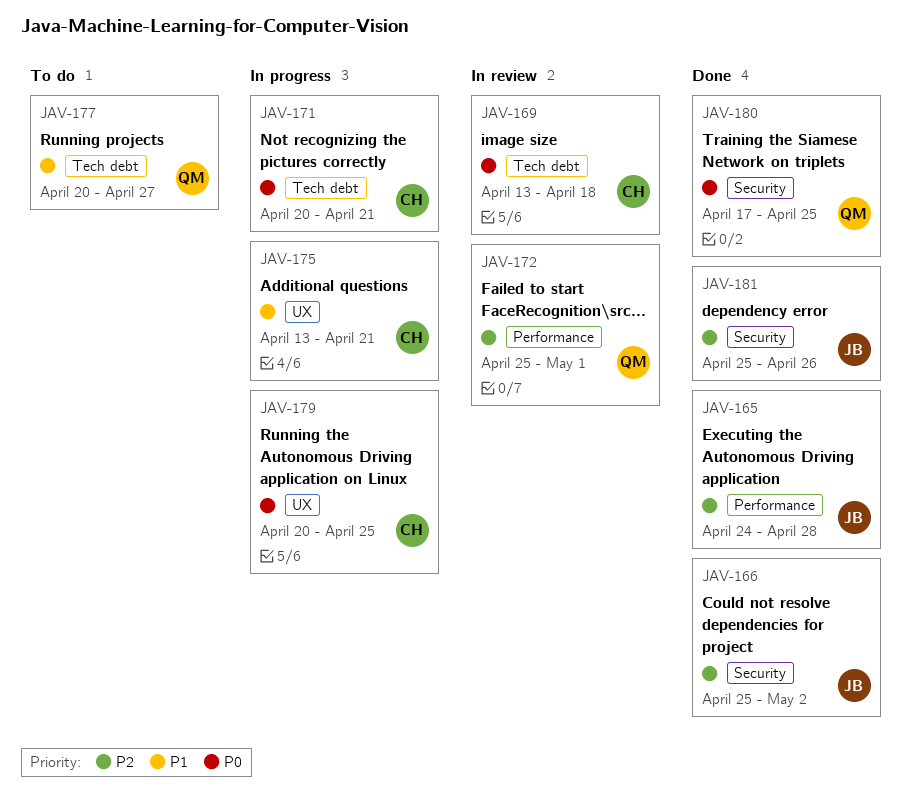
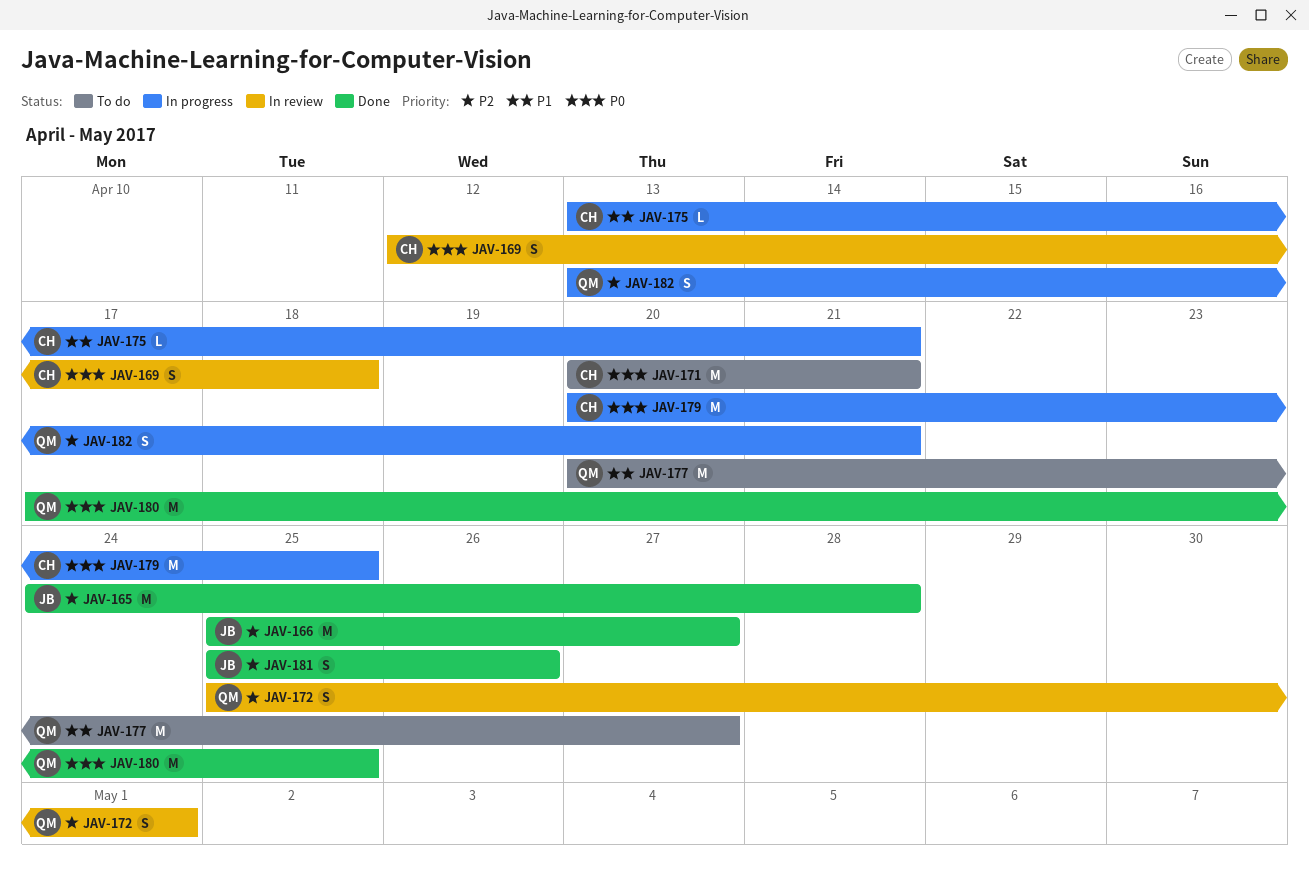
JAV-166, due: May 2 -> Apr 27
JAV-169, start: Apr 13 -> Apr 12
JAV-171, status: In progress -> To do
JAV-182: none -> present

